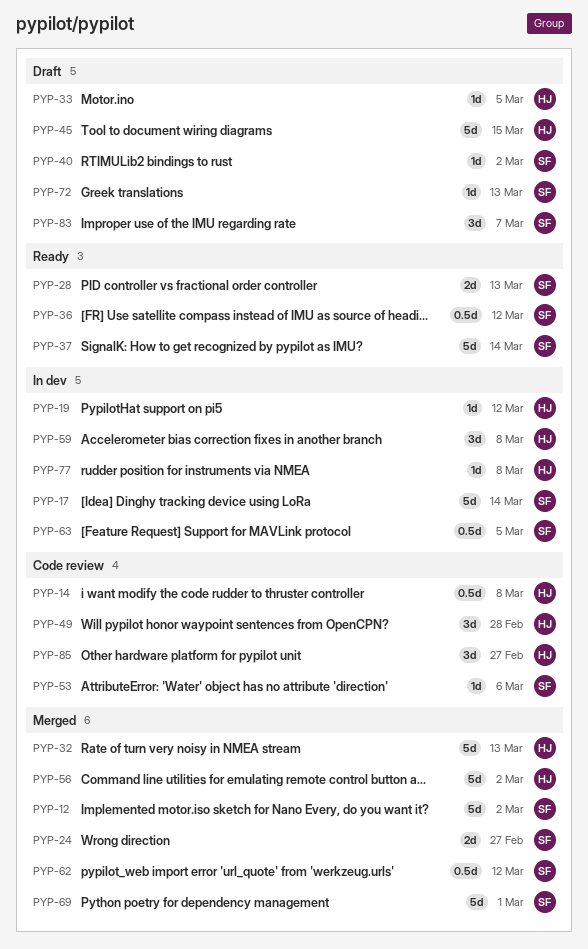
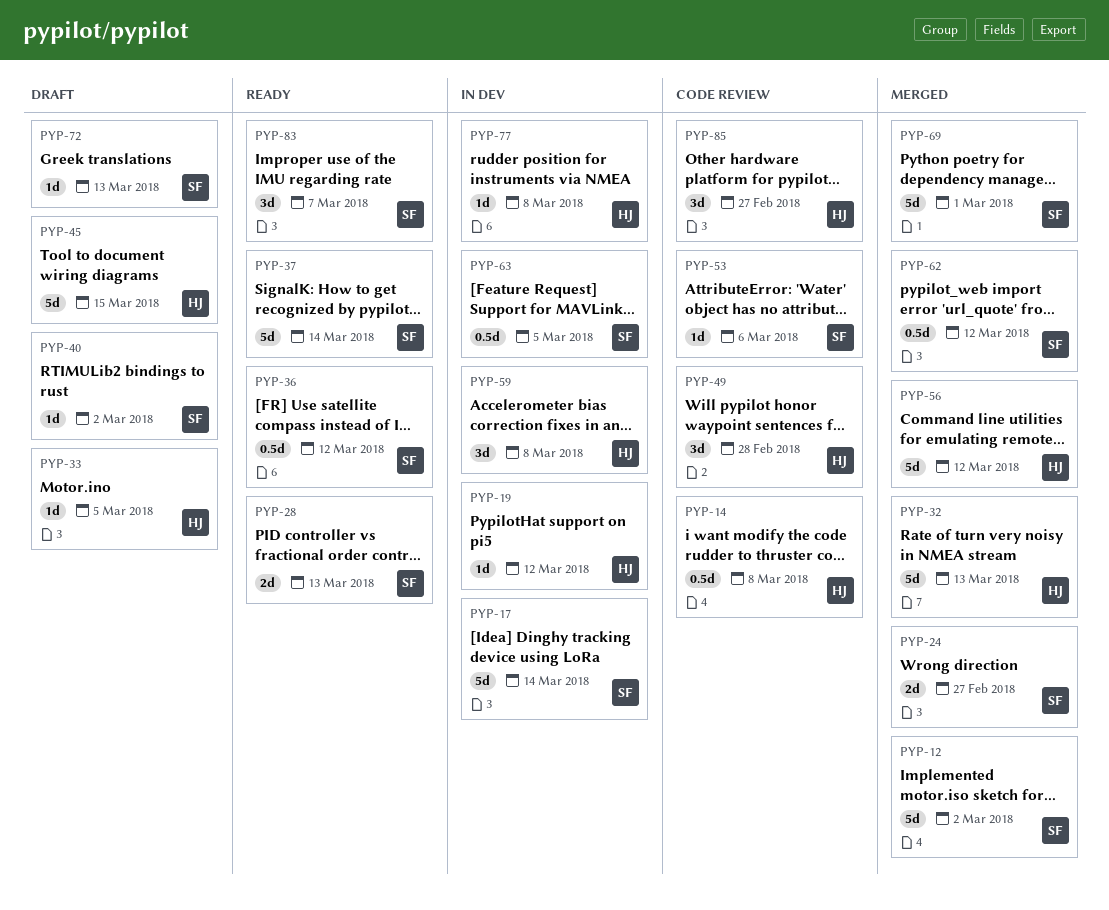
PYP-56, due: Mar 2 -> Mar 12
PYP-83, status: Draft -> Ready

